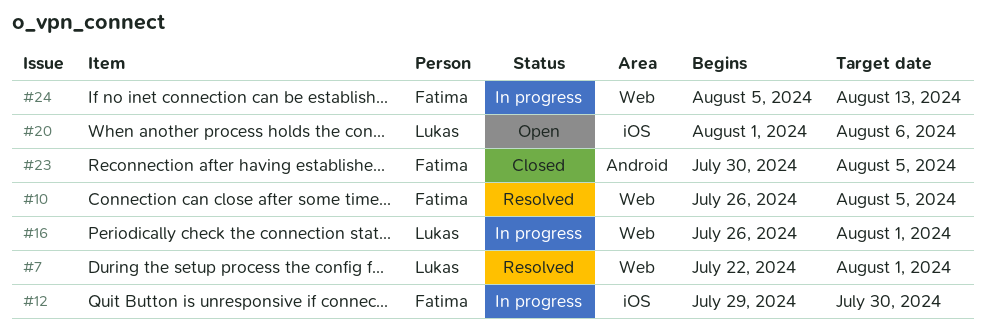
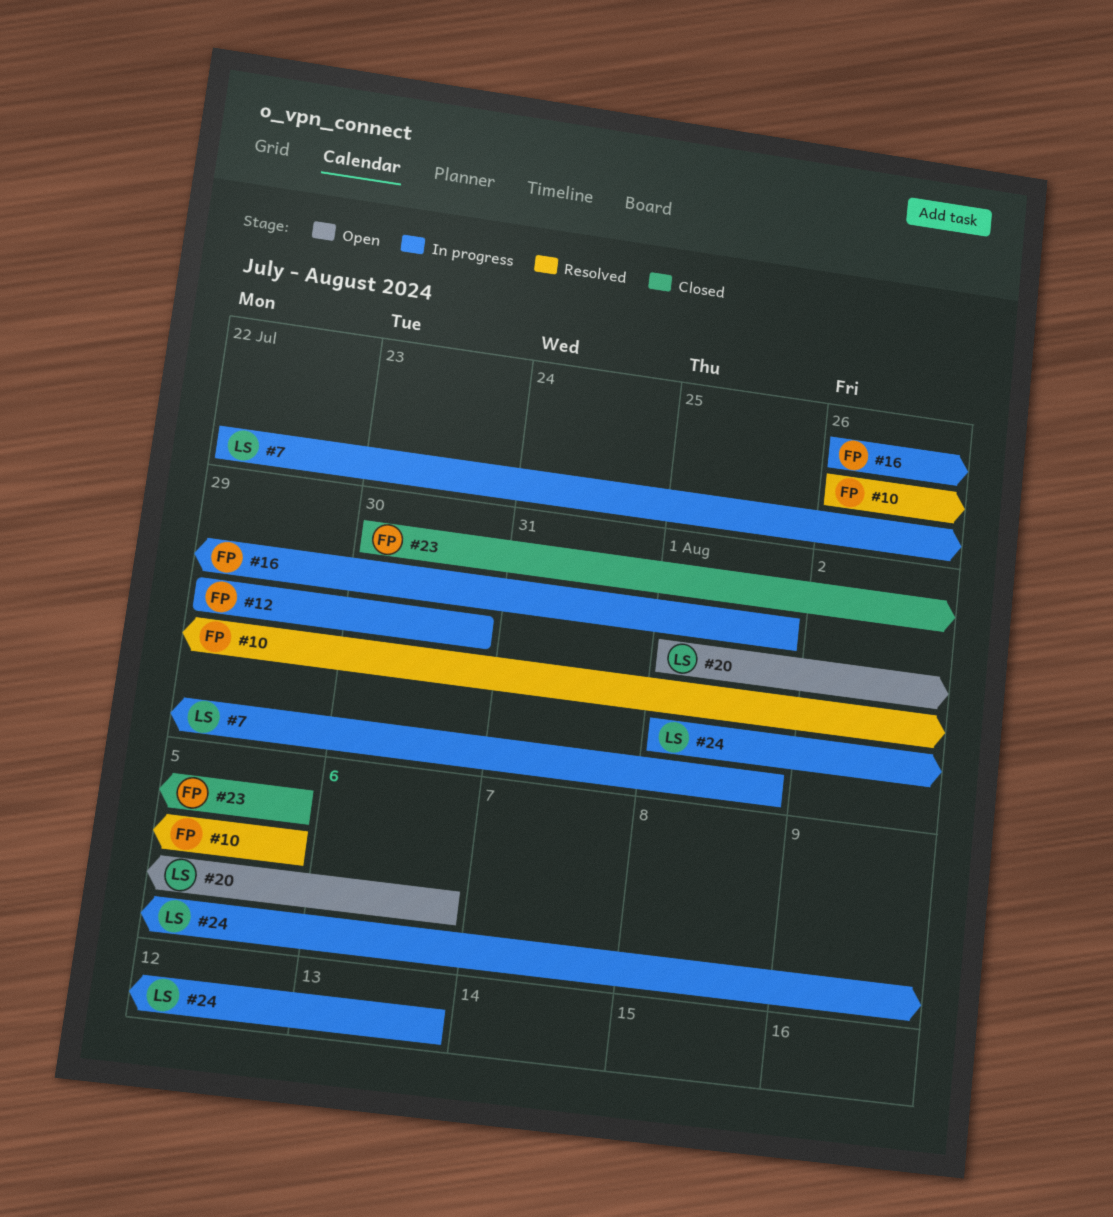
#7, status: Resolved -> In progress
#16, owner: Lukas -> Fatima
#24, owner: Fatima -> Lukas
#24, start: Aug 5 -> Aug 1

